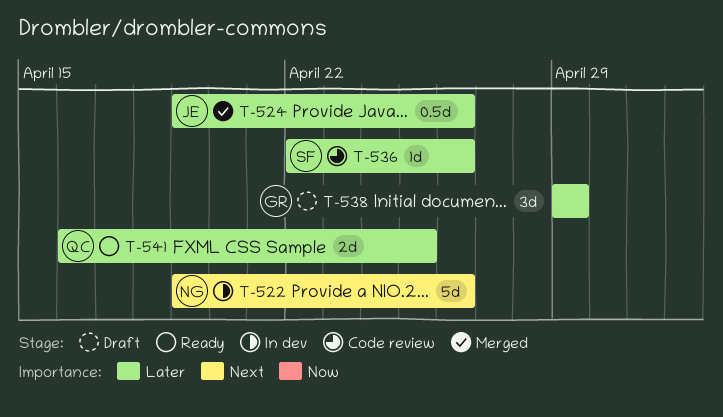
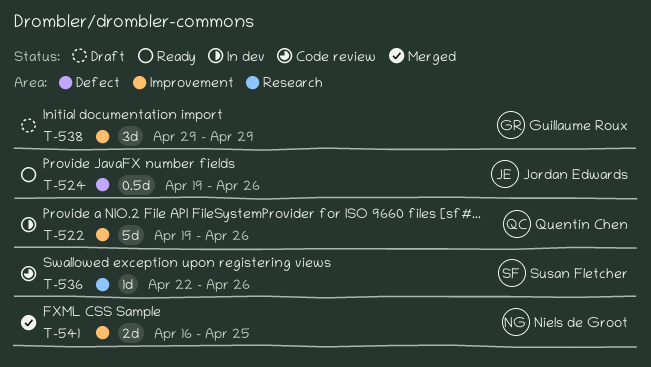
T-522, owner: Niels de Groot -> Quentin Chen
T-524, status: Merged -> Ready
T-541, status: Ready -> Merged
T-541, owner: Quentin Chen -> Niels de Groot

